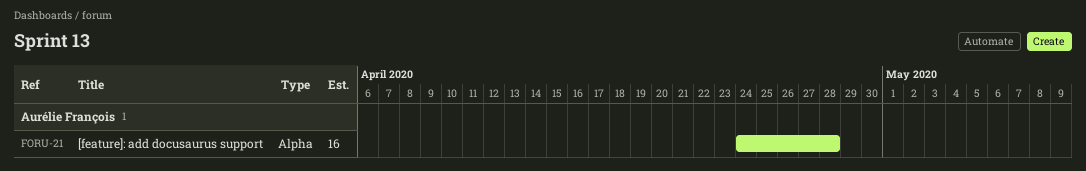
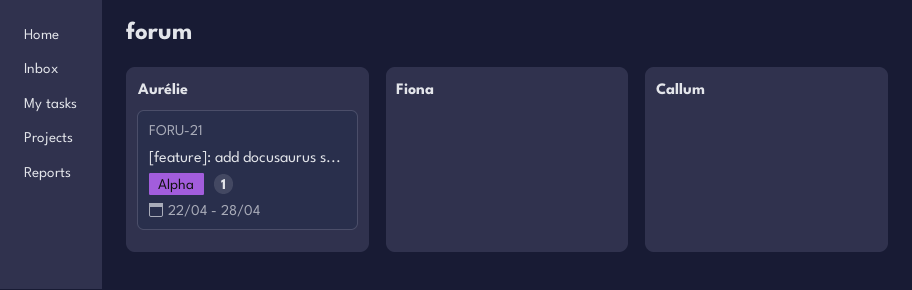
FORU-21, estimate: 16 -> 1
FORU-21, start: Apr 24 -> Apr 22

